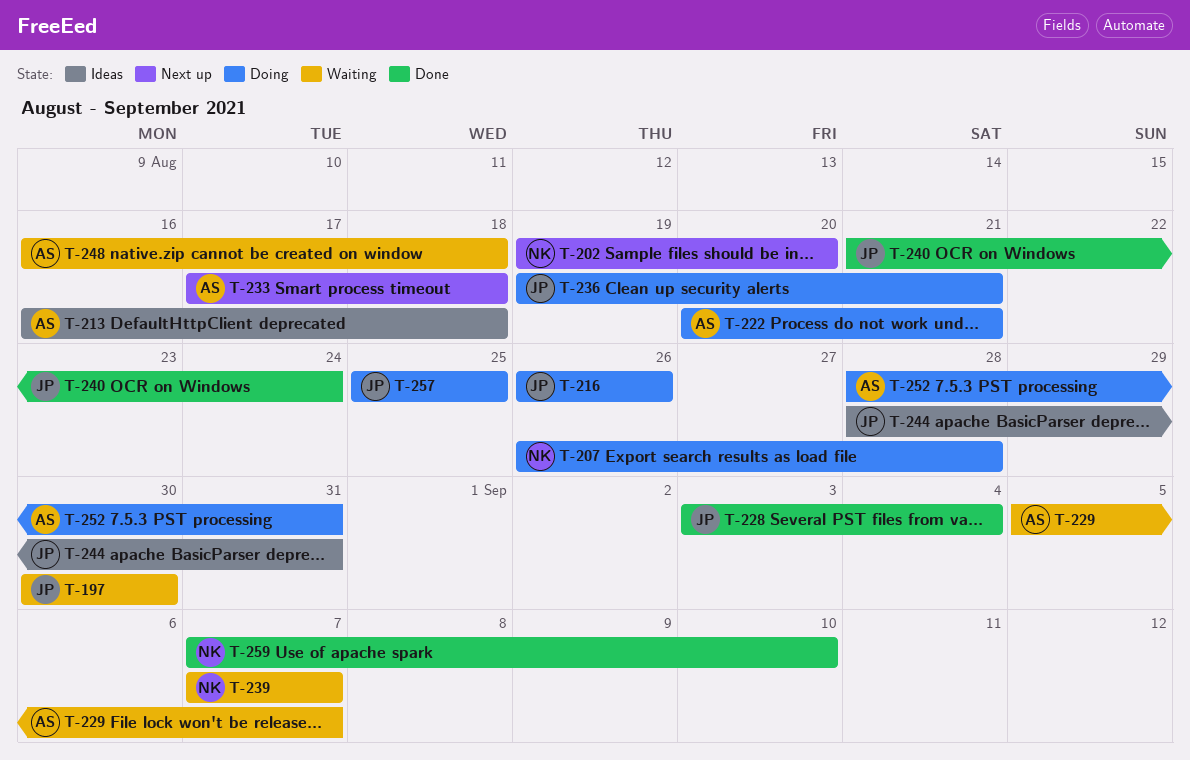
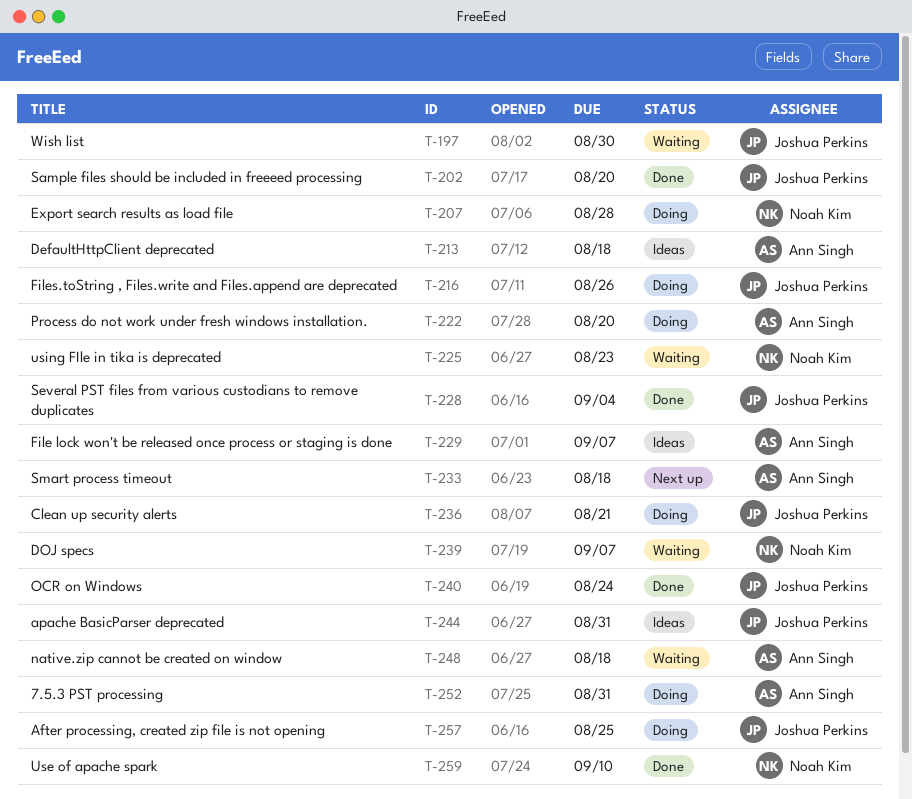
T-202, status: Next up -> Done
T-202, owner: Noah Kim -> Joshua Perkins
T-222, due: Aug 21 -> Aug 20
T-225: none -> present
T-229, status: Waiting -> Ideas

